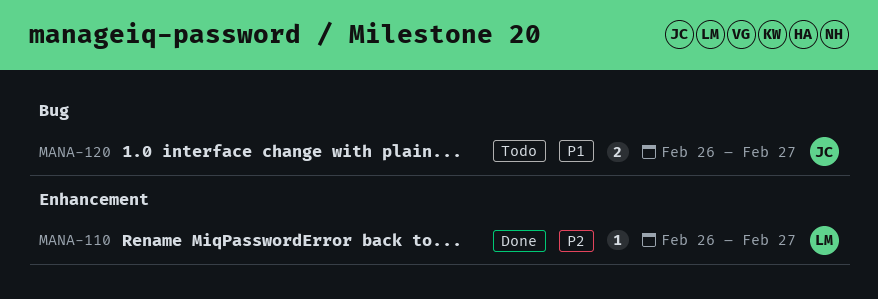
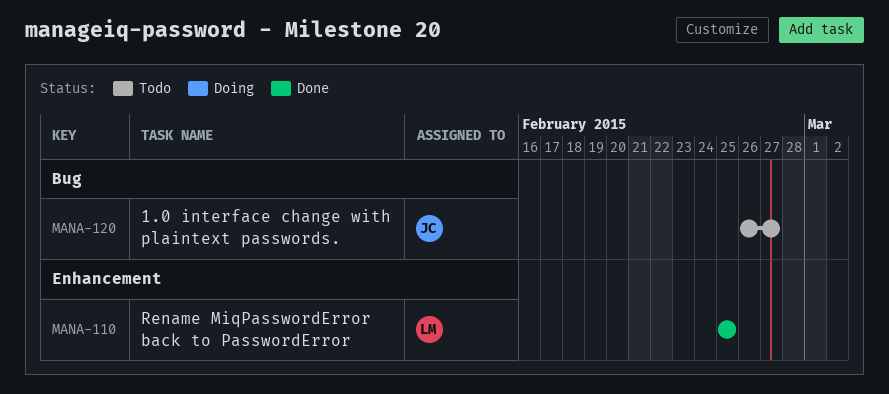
MANA-110, start: Feb 26 -> Feb 25
MANA-110, due: Feb 27 -> Feb 25

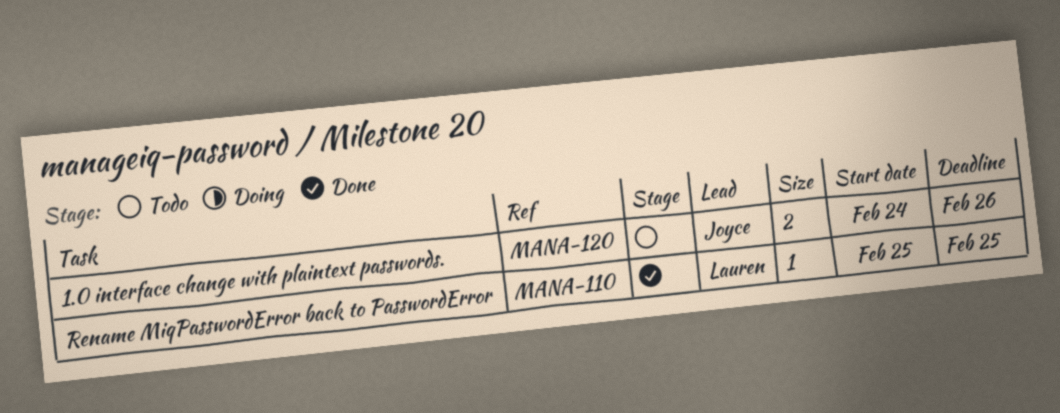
MANA-120, start: Feb 26 -> Feb 24
MANA-120, due: Feb 27 -> Feb 26

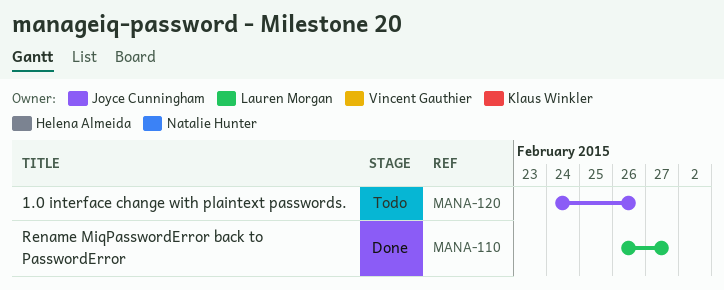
MANA-110, start: Feb 25 -> Feb 26
MANA-110, due: Feb 25 -> Feb 27

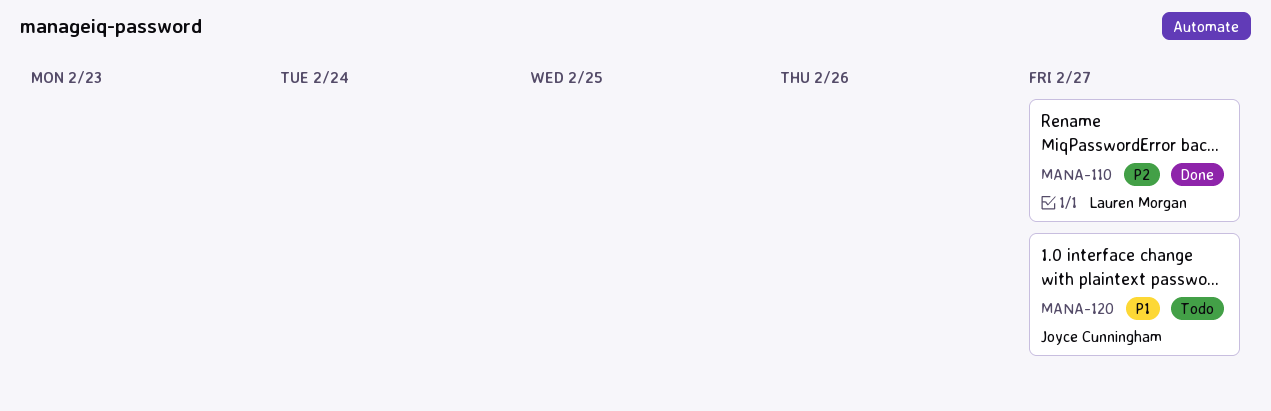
MANA-120, due: Feb 26 -> Feb 27

